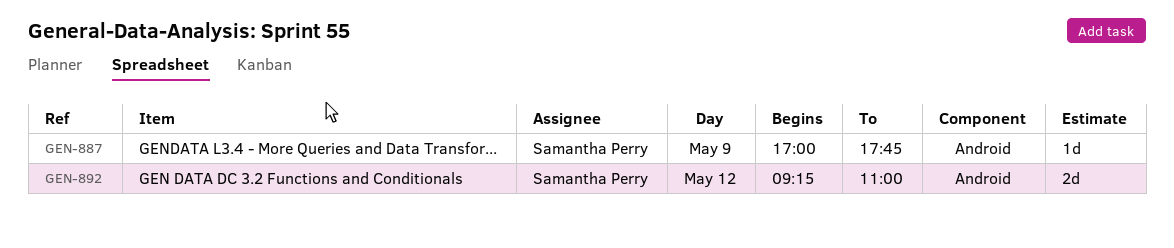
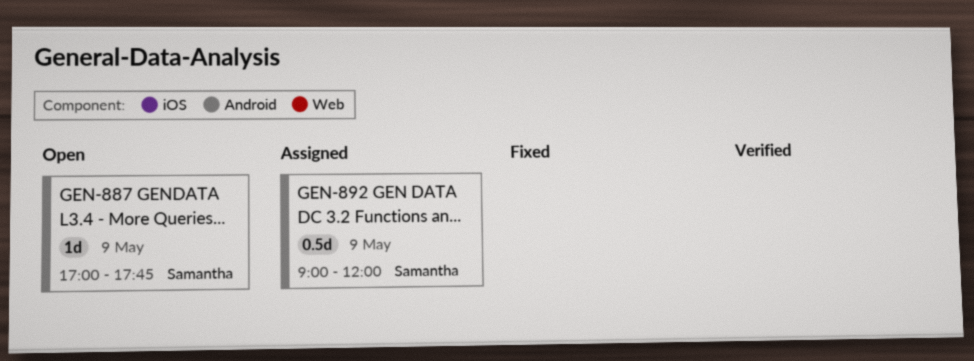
GEN-892, estimate: 2d -> 0.5d
GEN-892, day: May 12 -> May 9
GEN-892, begins: 09:15 -> 09:00
GEN-892, ends: 11:00 -> 12:00

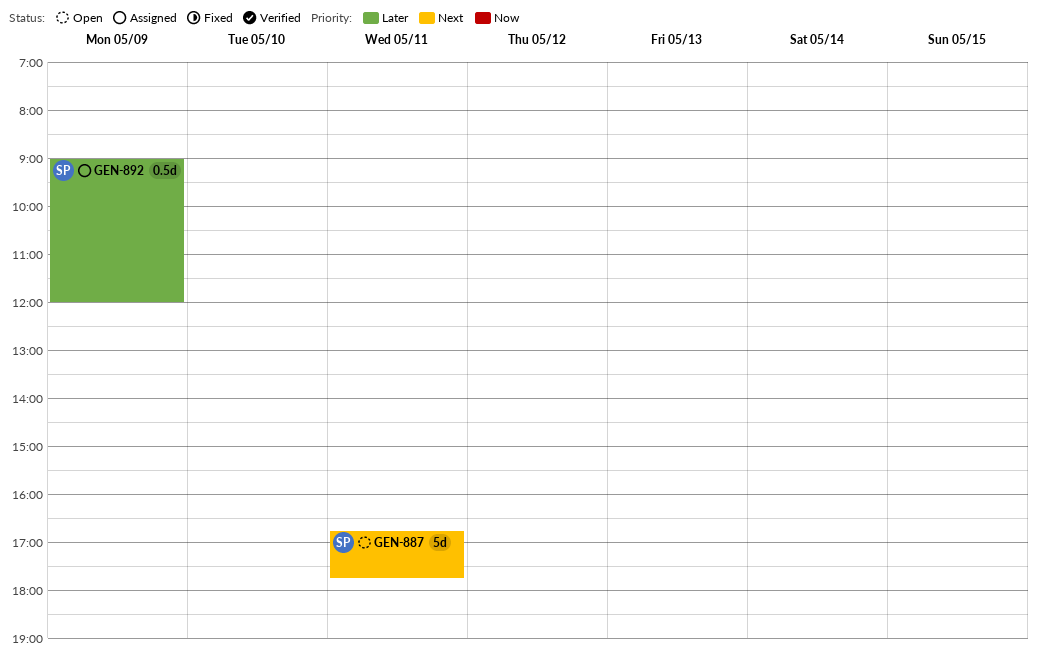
GEN-887, estimate: 1d -> 5d
GEN-887, day: May 9 -> May 11
GEN-887, begins: 17:00 -> 16:45

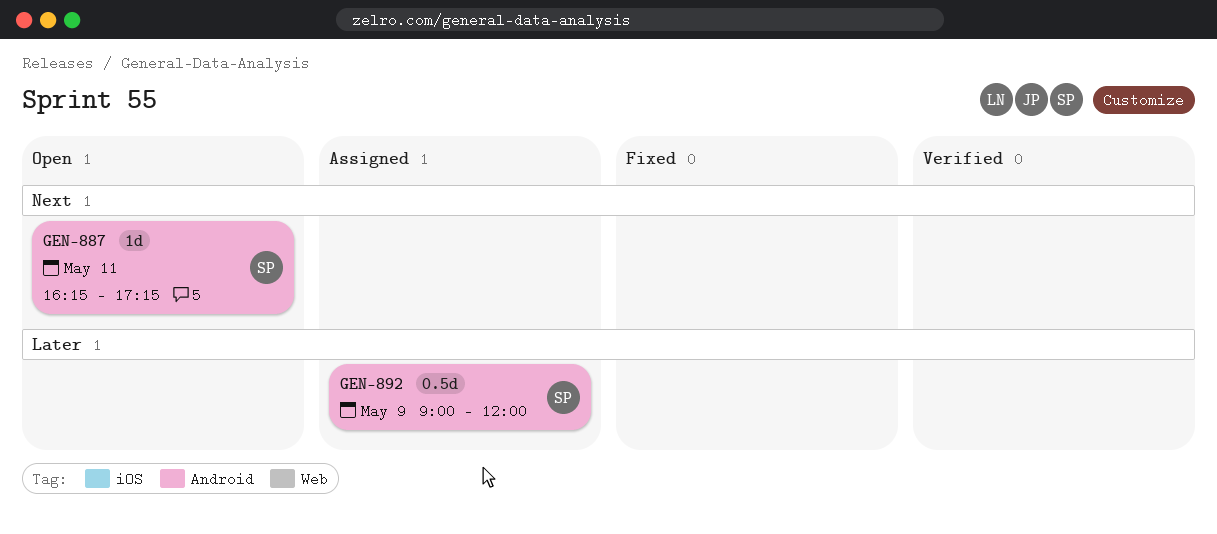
GEN-887, estimate: 5d -> 1d
GEN-887, begins: 16:45 -> 16:15
GEN-887, ends: 17:45 -> 17:15

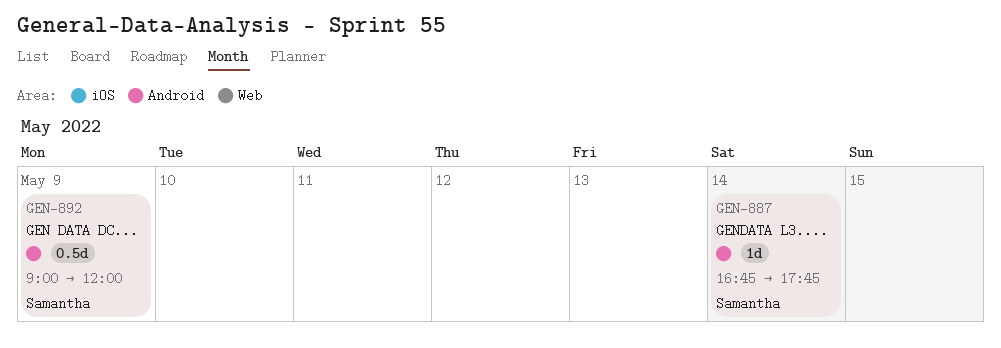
GEN-887, day: May 11 -> May 14
GEN-887, begins: 16:15 -> 16:45
GEN-887, ends: 17:15 -> 17:45

